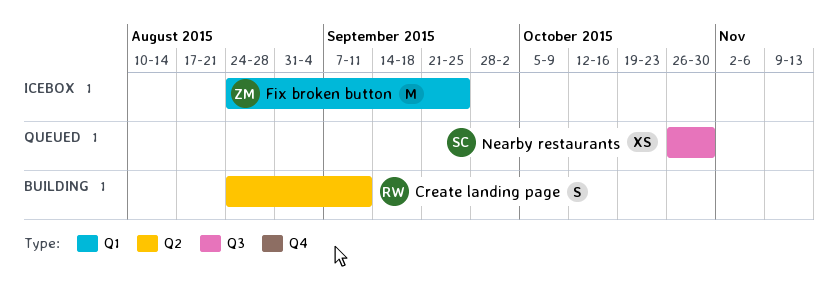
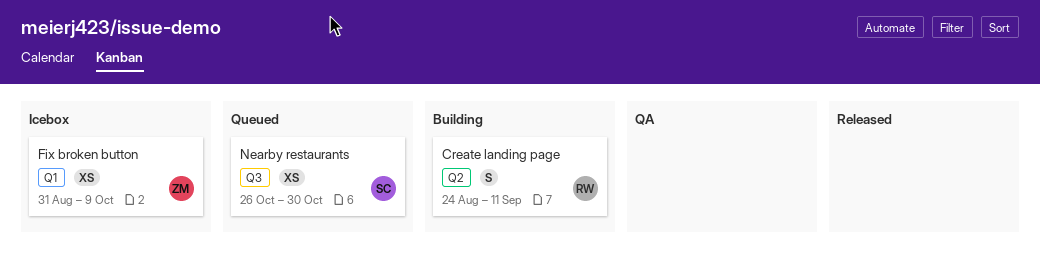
Fix broken button, estimate: M -> XS
Fix broken button, start: Aug 24 -> Aug 31
Fix broken button, due: Sep 25 -> Oct 9

